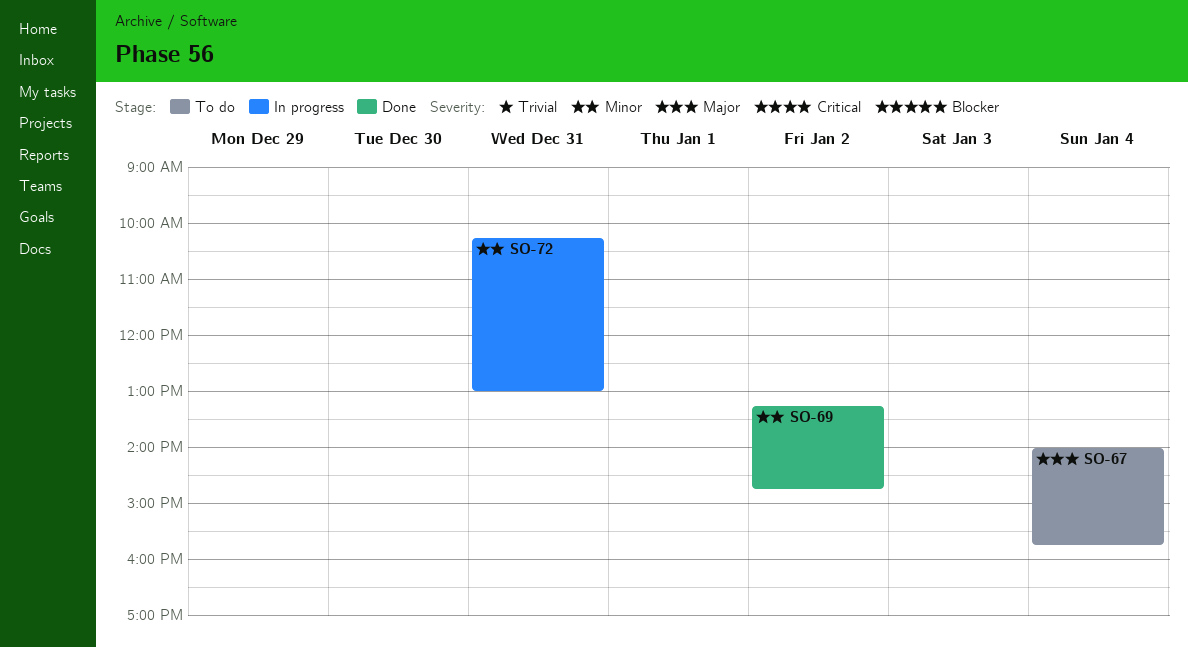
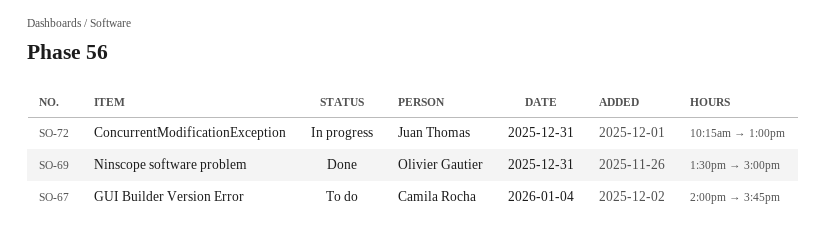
SO-69, day: Jan 2 -> Dec 31
SO-69, begins: 13:15 -> 13:30
SO-69, ends: 14:45 -> 15:00

